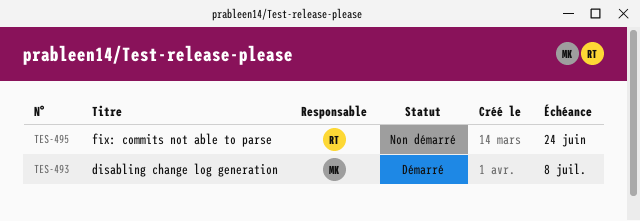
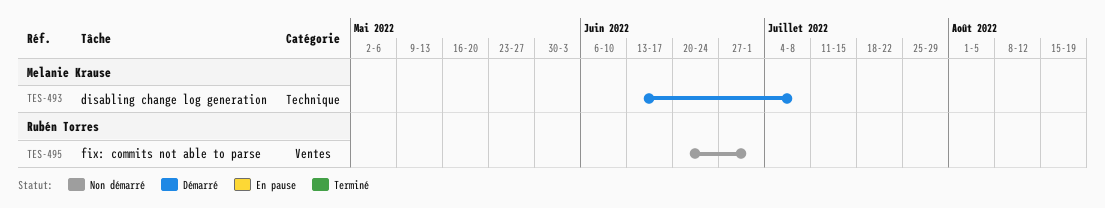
TES-495, due: Jun 24 -> Jul 1

